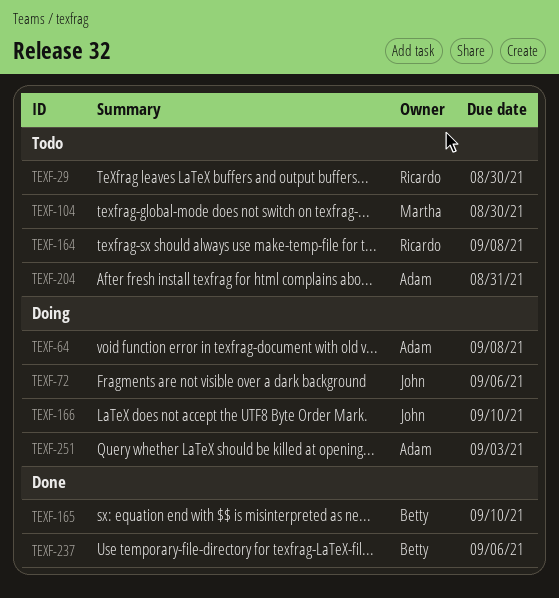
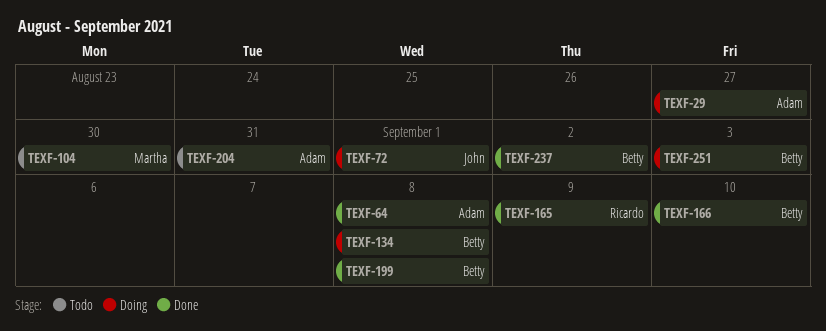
TEXF-29, status: Todo -> Doing
TEXF-29, owner: Ricardo -> Adam
TEXF-29, due: Aug 30 -> Aug 27
TEXF-64, status: Doing -> Done
TEXF-72, due: Sep 6 -> Sep 1
TEXF-134: none -> present
TEXF-164: present -> none
TEXF-165, owner: Betty -> Ricardo
TEXF-165, due: Sep 10 -> Sep 9
TEXF-166, status: Doing -> Done
TEXF-166, owner: John -> Betty
TEXF-199: none -> present
TEXF-237, due: Sep 6 -> Sep 2
TEXF-251, owner: Adam -> Betty

